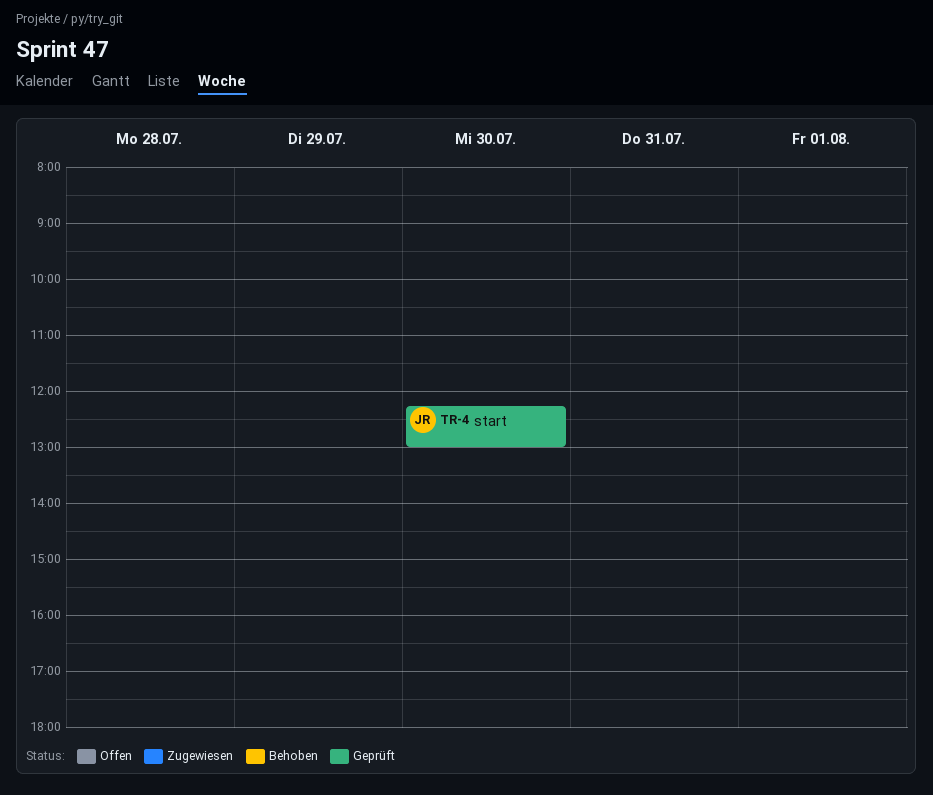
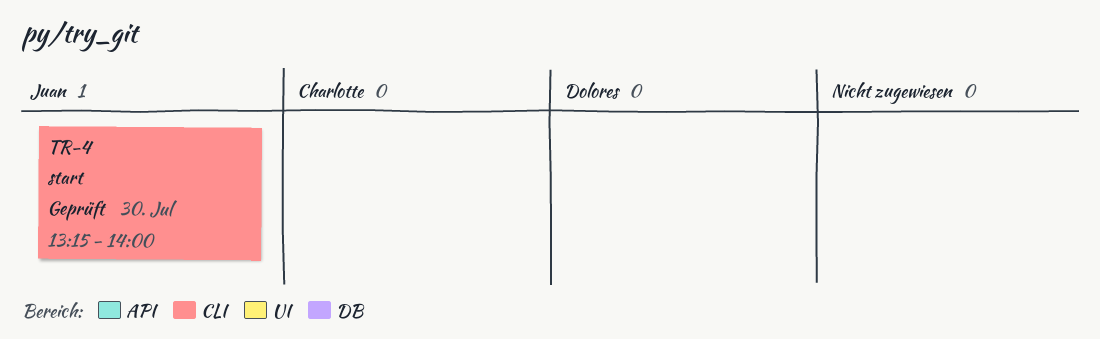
TR-4, begins: 12:15 -> 13:15
TR-4, ends: 13:00 -> 14:00

